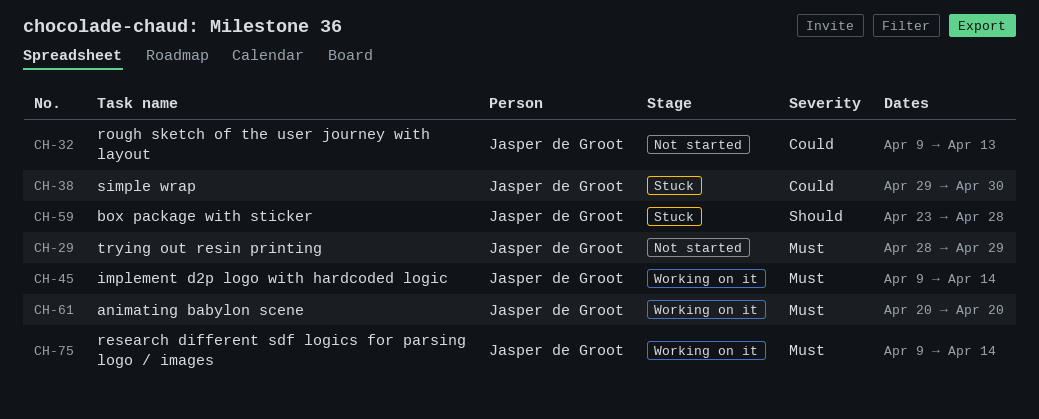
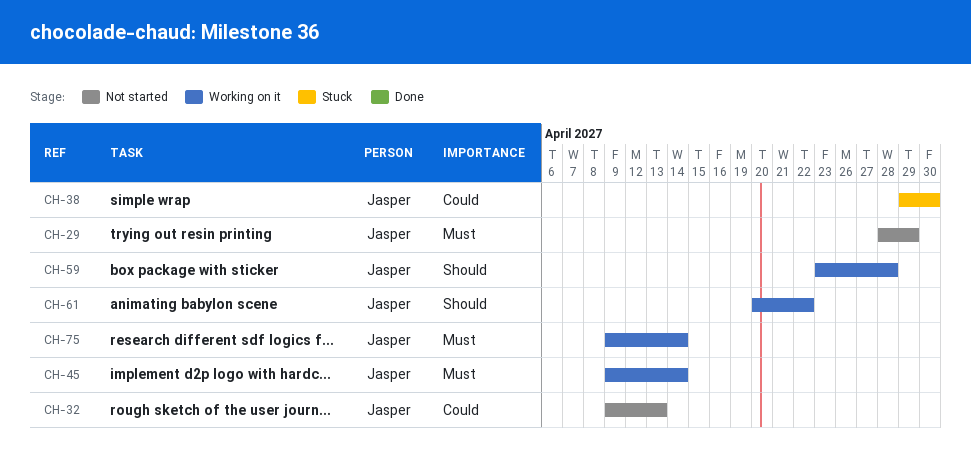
CH-59, status: Stuck -> Working on it
CH-61, priority: Must -> Should
CH-61, due: Apr 20 -> Apr 22

